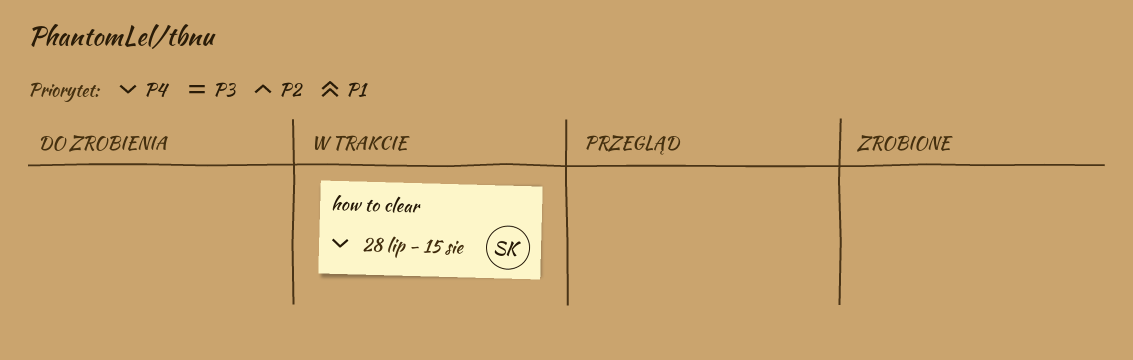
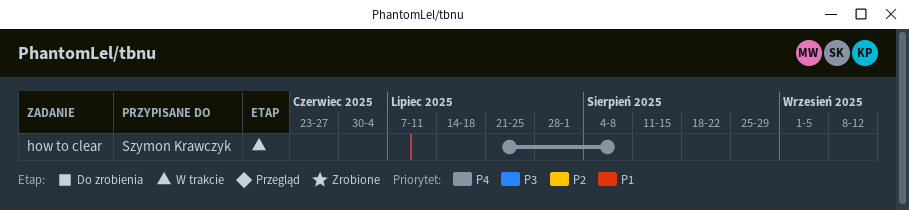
how to clear, start: Jul 28 -> Jul 21
how to clear, due: Aug 15 -> Aug 8

